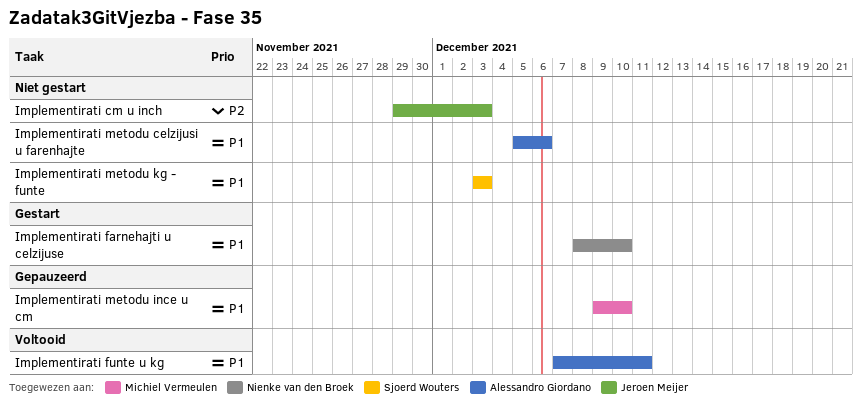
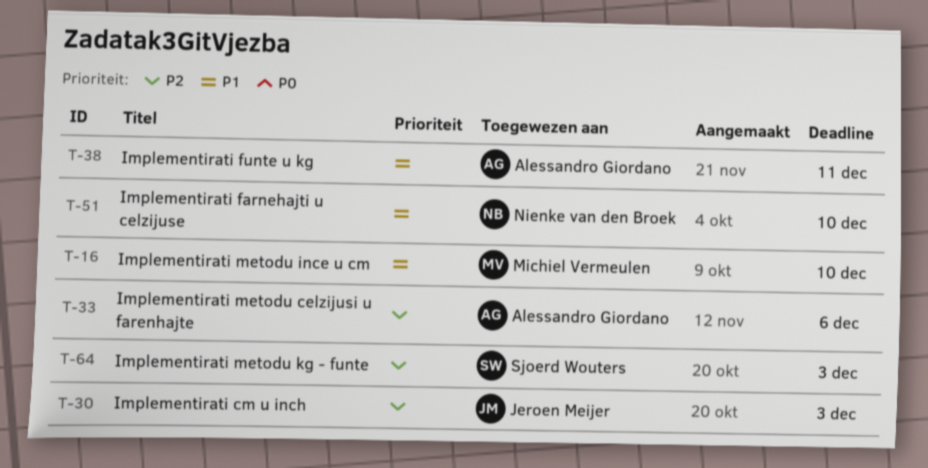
Implementirati metodu celzijusi u farenhajte, priority: P1 -> P2
Implementirati metodu kg - funte, priority: P1 -> P2

